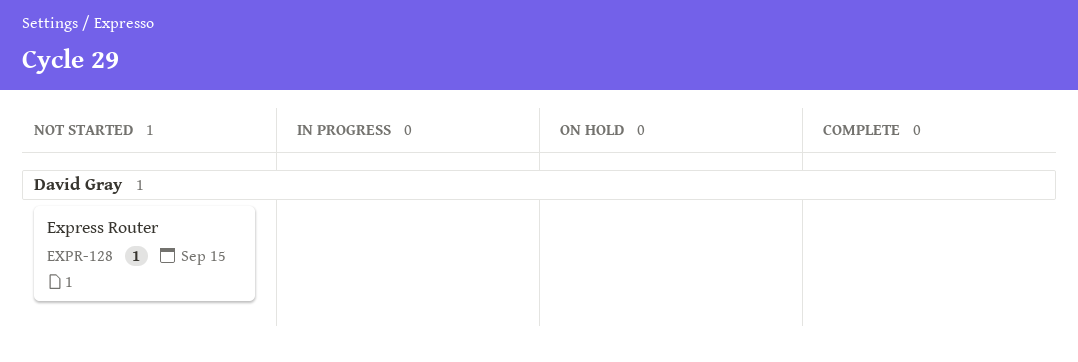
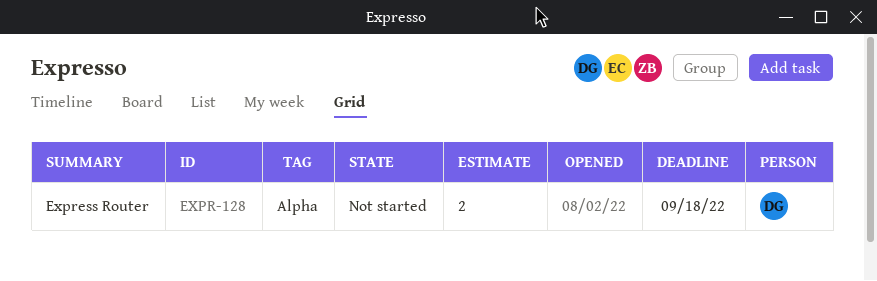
EXPR-128, estimate: 1 -> 2
EXPR-128, due: Sep 15 -> Sep 18

